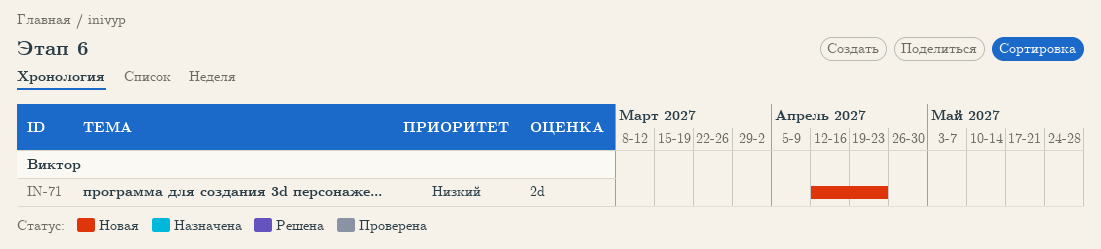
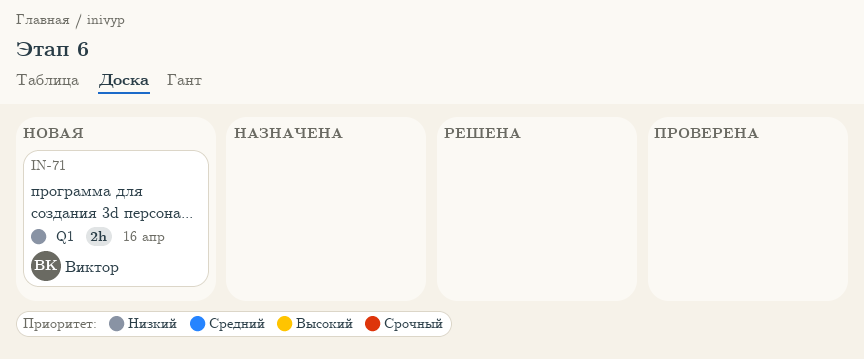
IN-71, estimate: 2d -> 2h
IN-71, due: Apr 23 -> Apr 16

